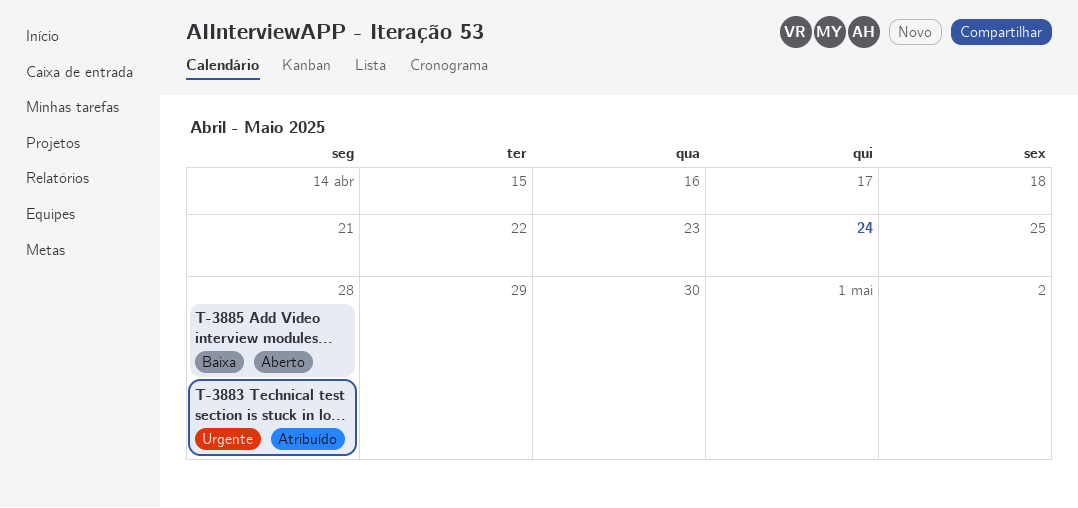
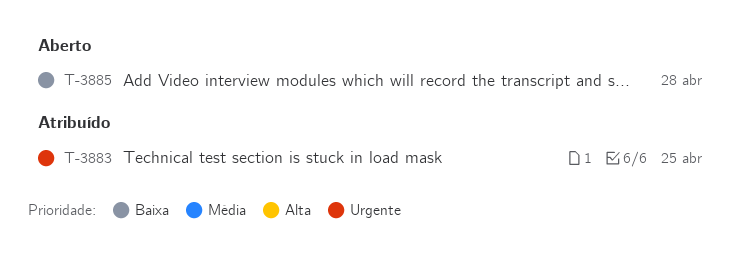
T-3883, due: Apr 28 -> Apr 25

